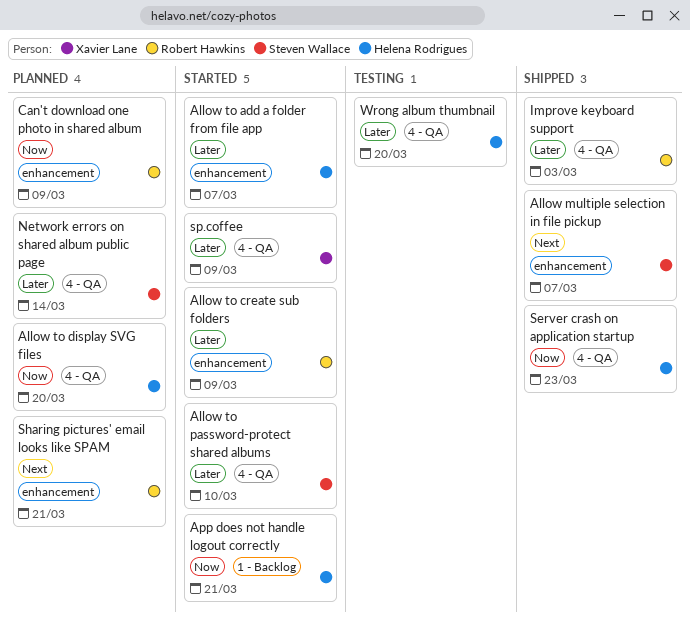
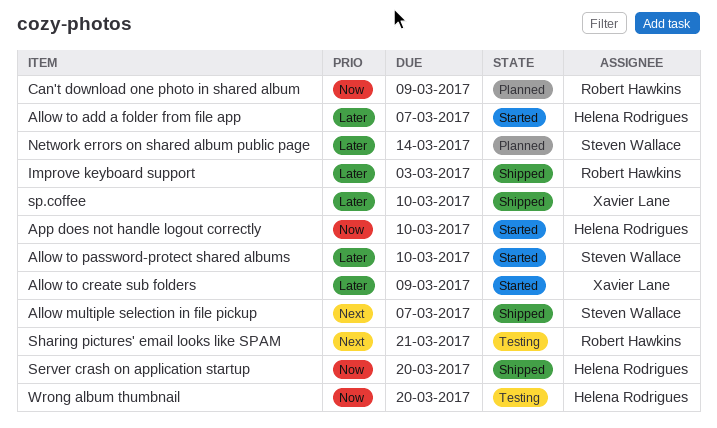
Allow to create sub folders, owner: Robert Hawkins -> Xavier Lane
Allow to display SVG files: present -> none
App does not handle logout correctly, due: Mar 21 -> Mar 10
Server crash on application startup, due: Mar 23 -> Mar 20
Sharing pictures' email looks like SPAM, status: Planned -> Testing
sp.coffee, status: Started -> Shipped
sp.coffee, due: Mar 9 -> Mar 10
Wrong album thumbnail, priority: Later -> Now

